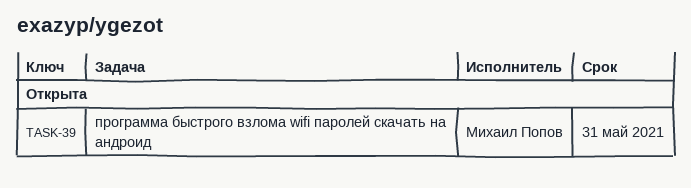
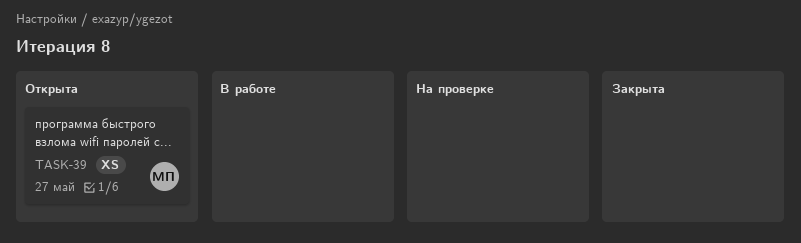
TASK-39, due: May 31 -> May 27

